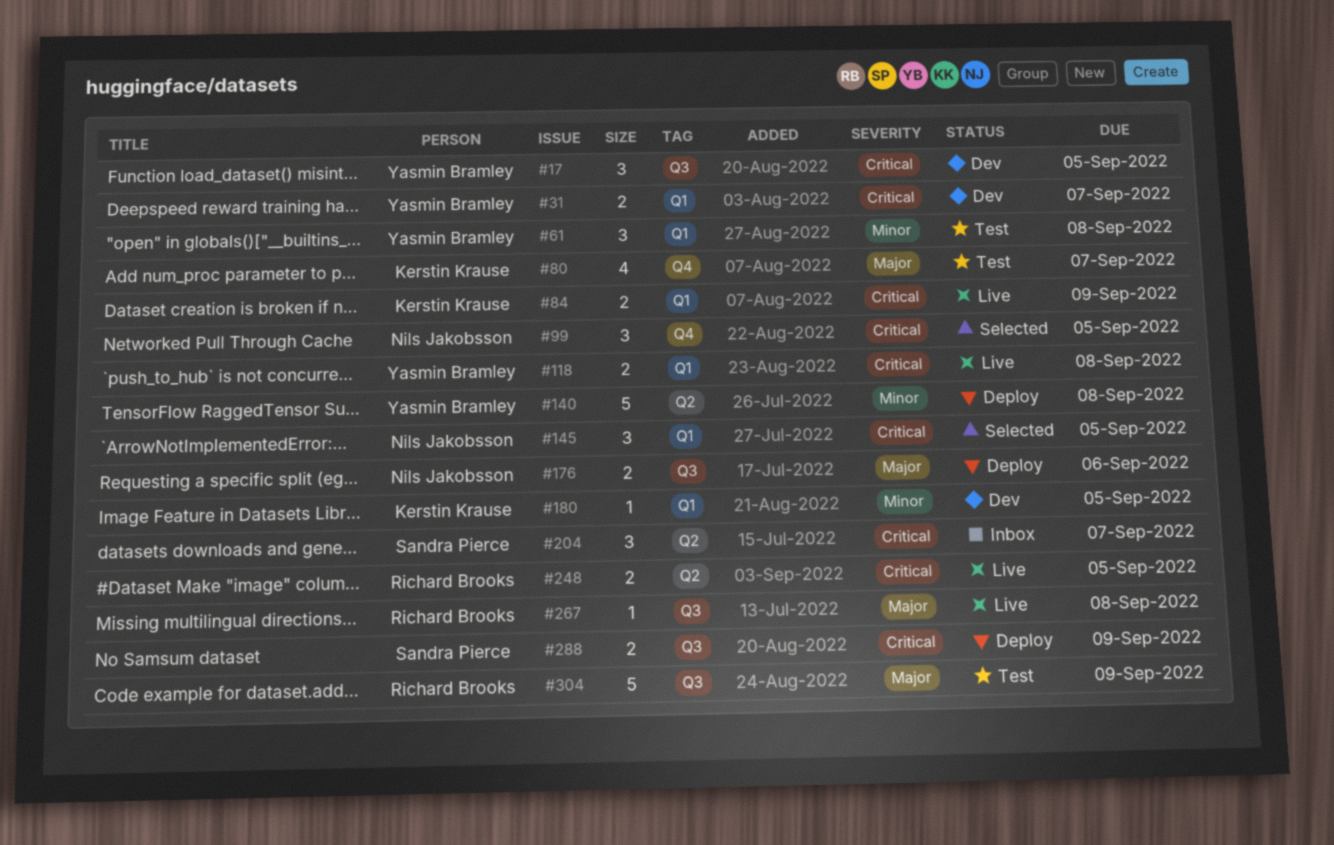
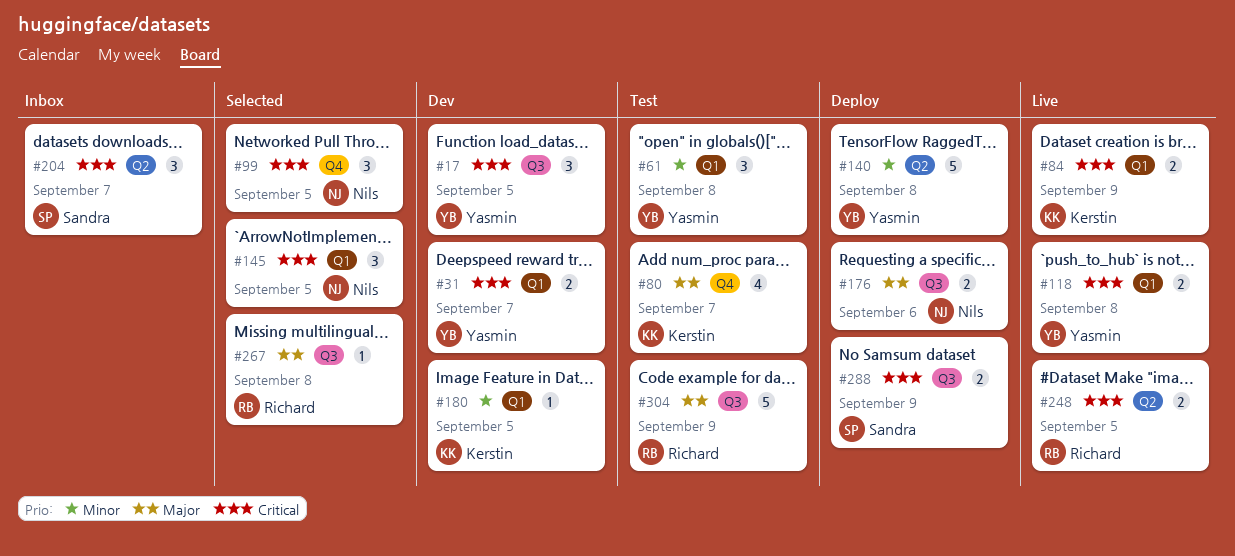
#267, status: Live -> Selected

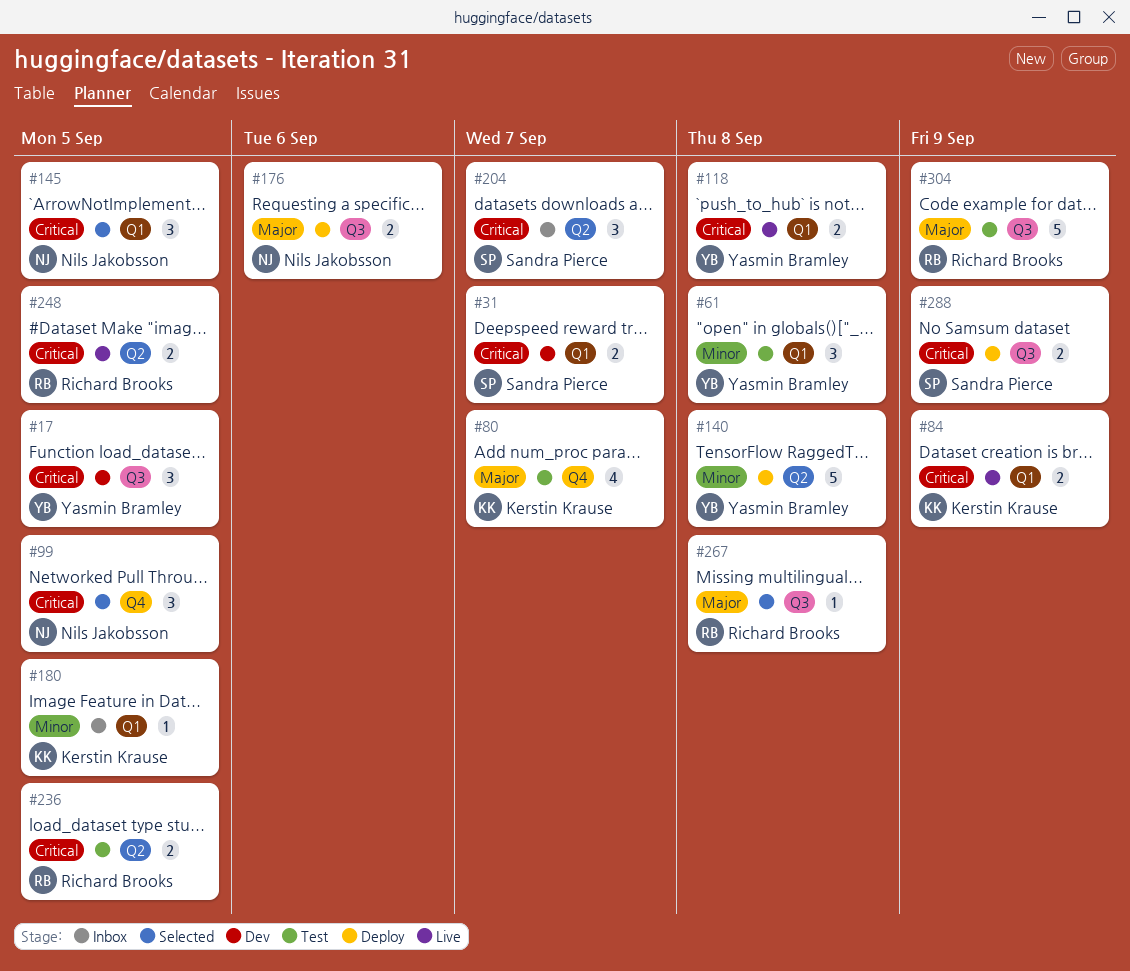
#31, owner: Yasmin Bramley -> Sandra Pierce
#180, status: Dev -> Inbox
#236: none -> present

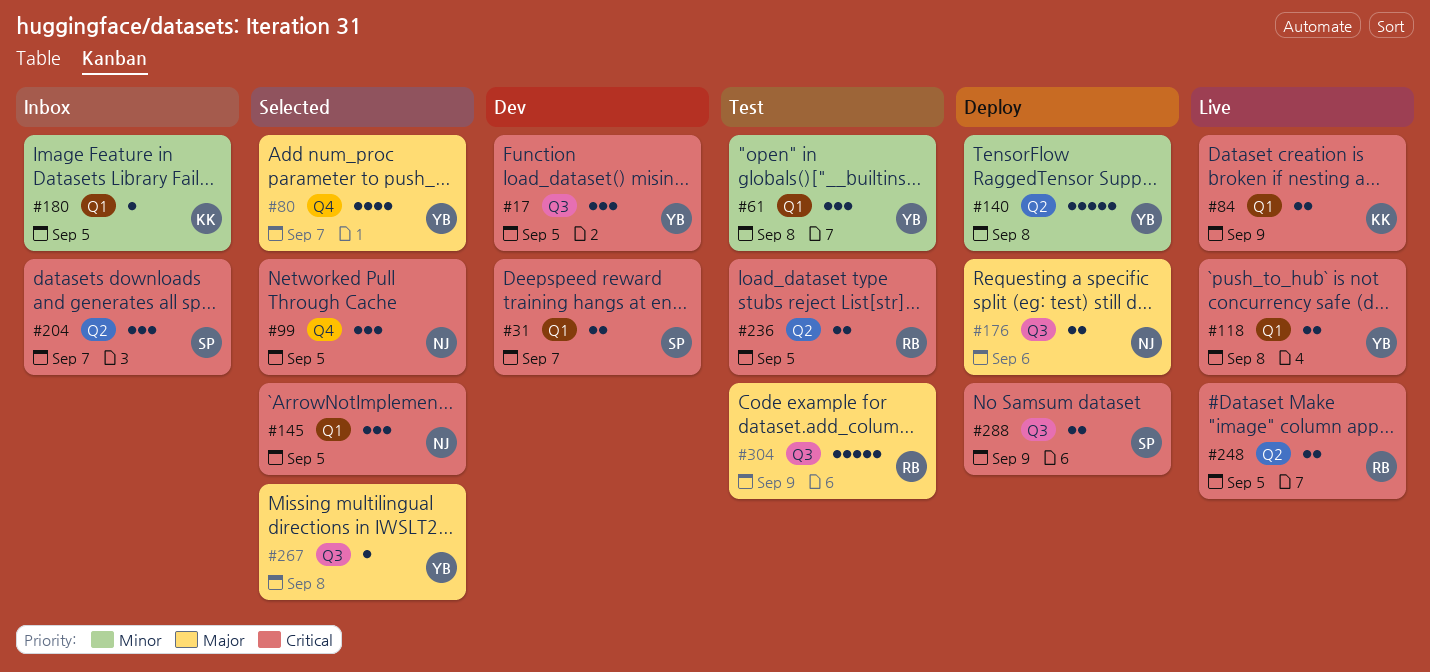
#80, status: Test -> Selected
#80, owner: Kerstin Krause -> Yasmin Bramley
#267, owner: Richard Brooks -> Yasmin Bramley

